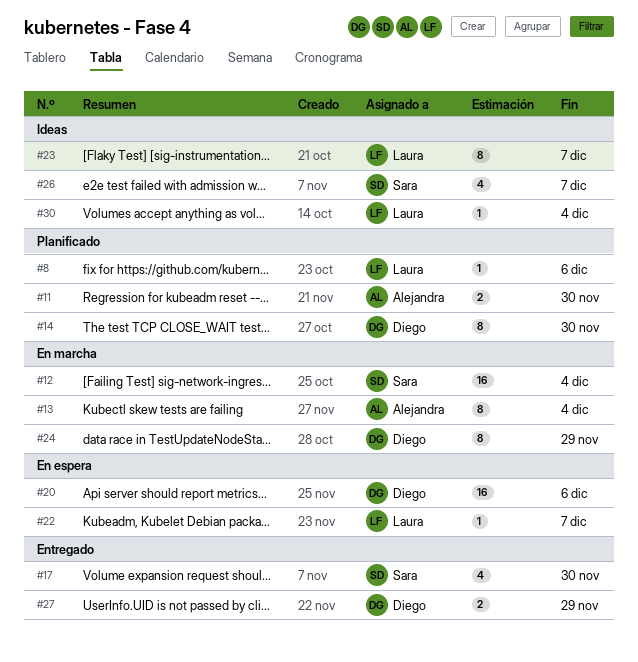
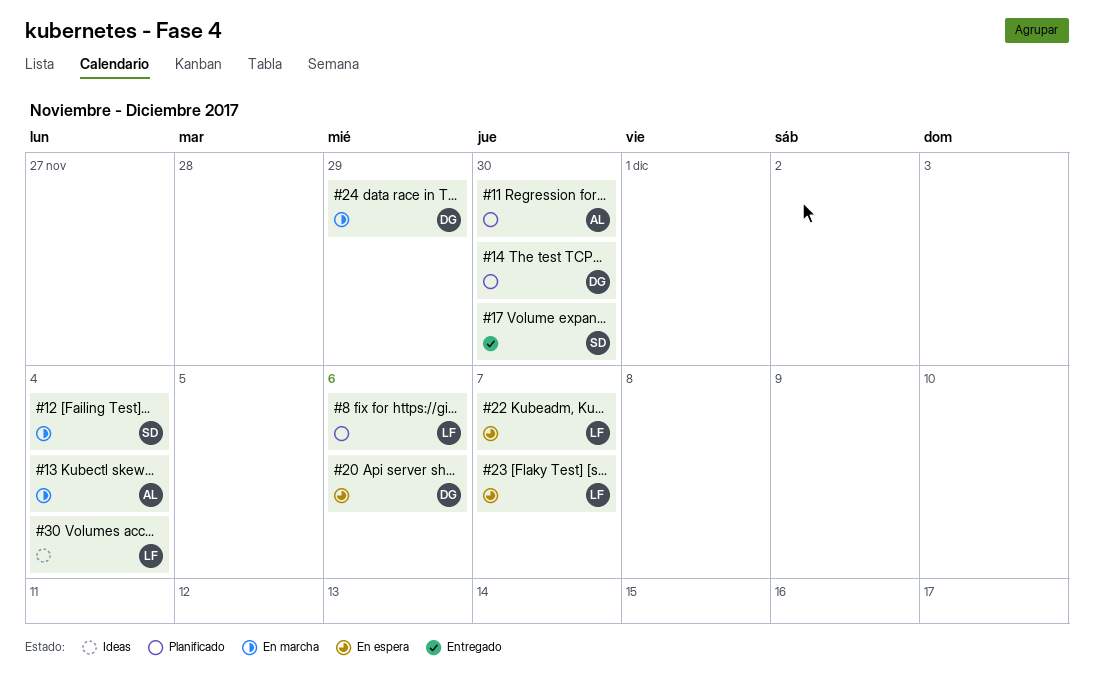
#23, status: Ideas -> En espera
#26: present -> none
#27: present -> none

